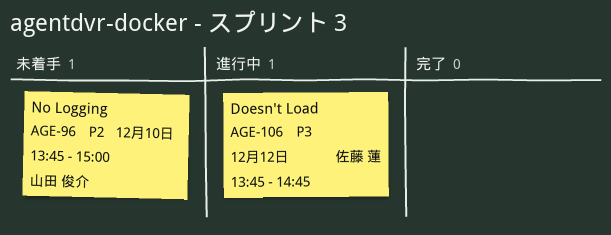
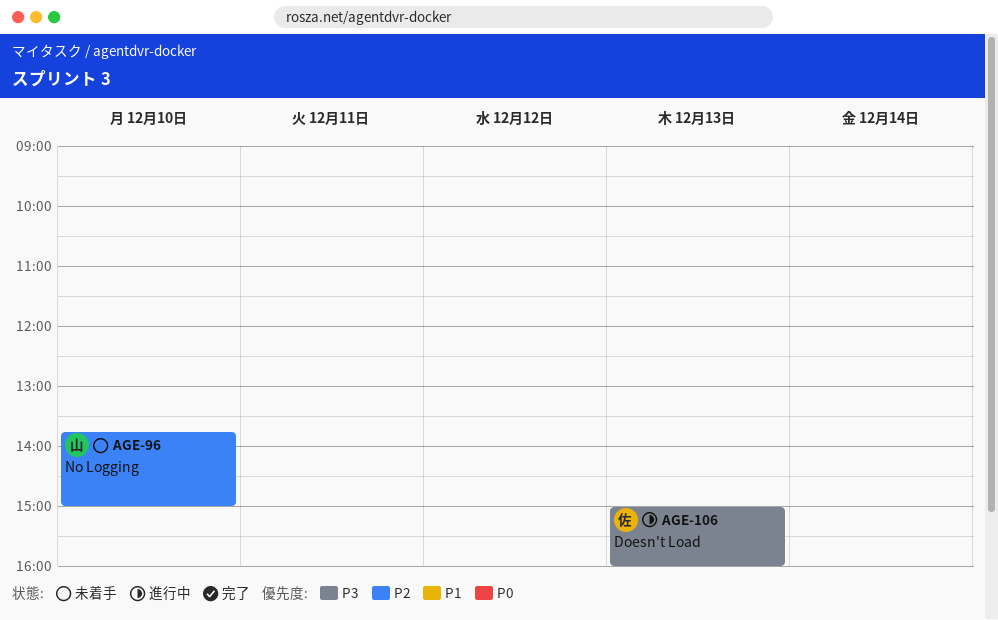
AGE-106, day: Dec 12 -> Dec 13
AGE-106, begins: 13:45 -> 15:00
AGE-106, ends: 14:45 -> 16:00

